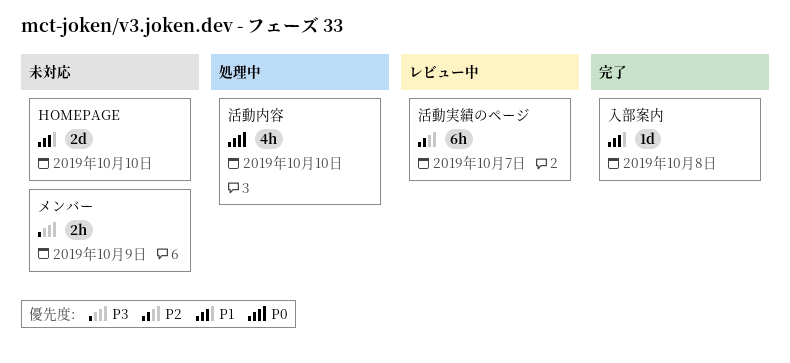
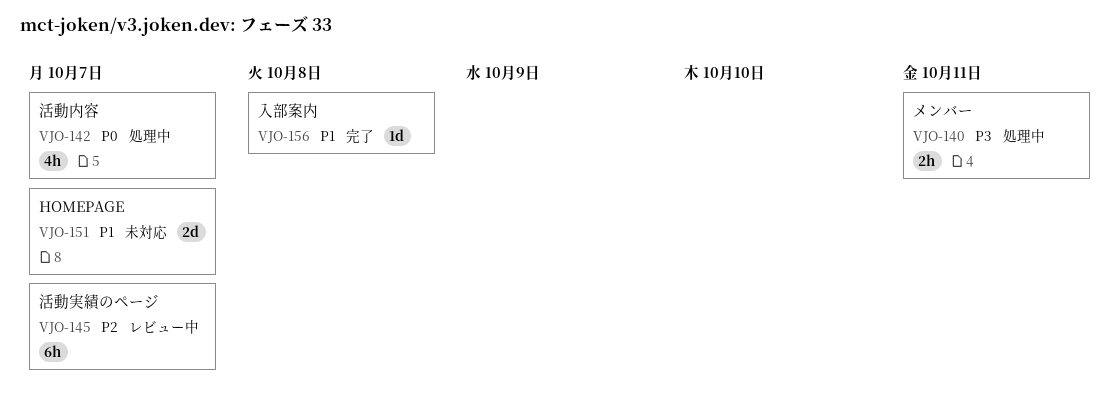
HOMEPAGE, due: Oct 10 -> Oct 7
メンバー, status: 未対応 -> 処理中
メンバー, due: Oct 9 -> Oct 11
活動内容, due: Oct 10 -> Oct 7

